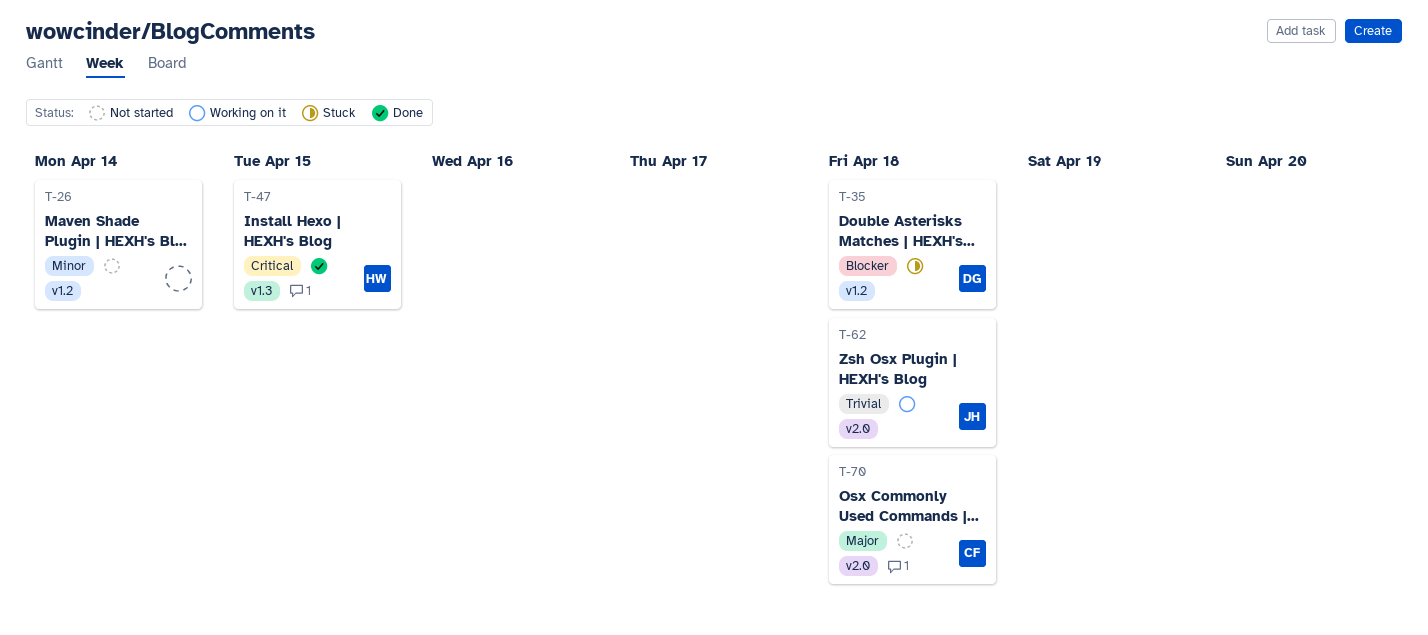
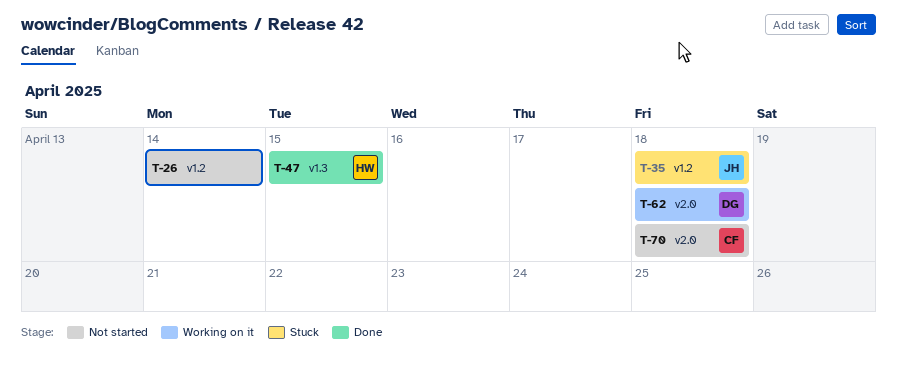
T-35, owner: DG -> JH
T-62, owner: JH -> DG

